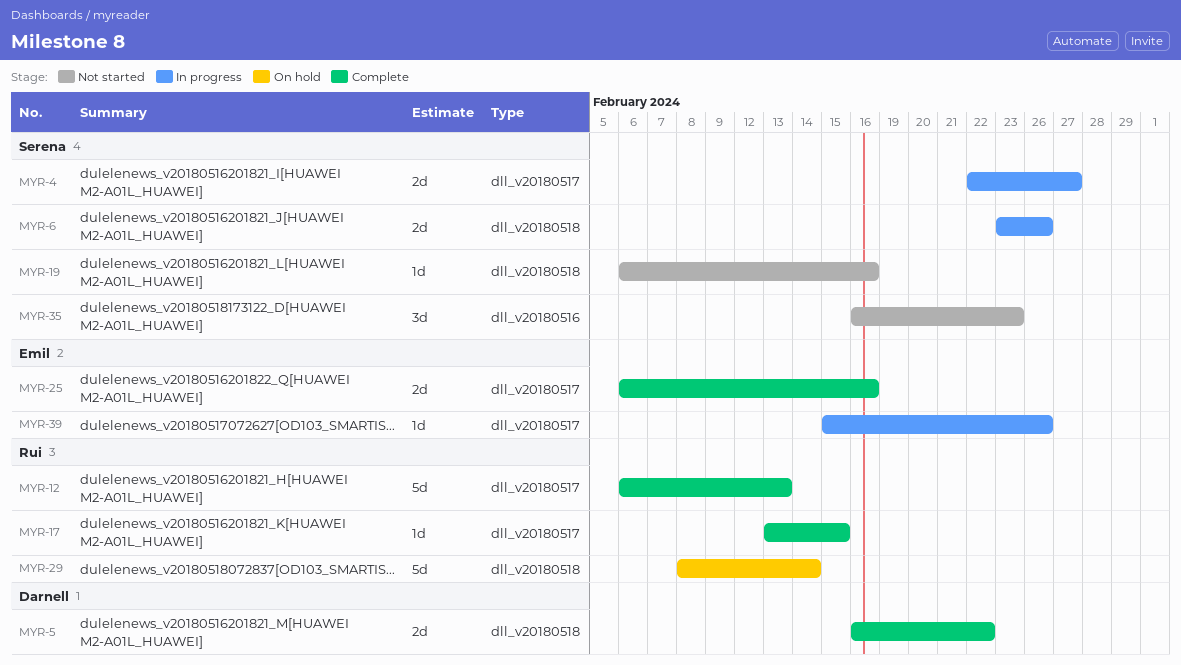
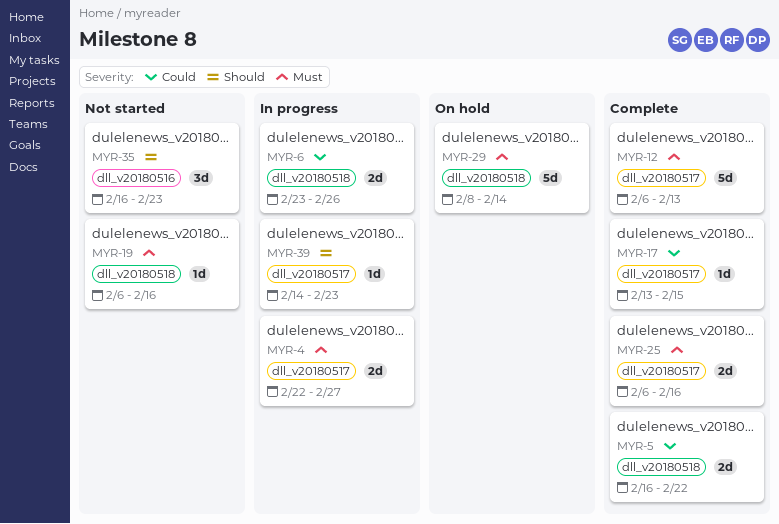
MYR-39, start: Feb 15 -> Feb 14
MYR-39, due: Feb 26 -> Feb 23

